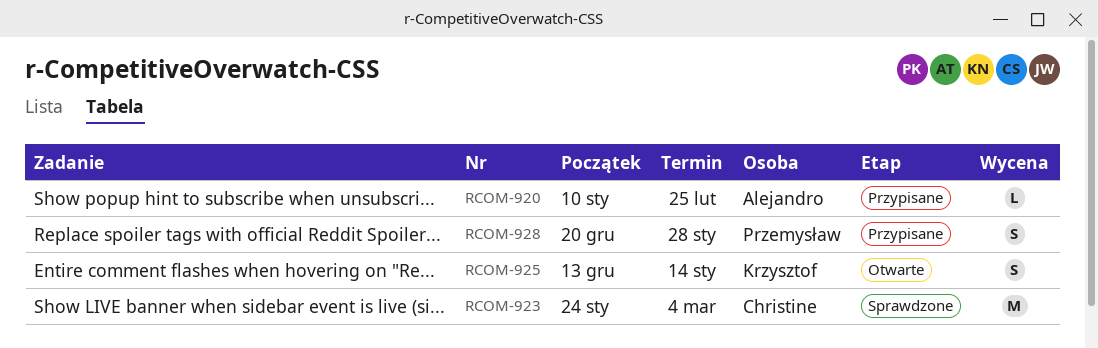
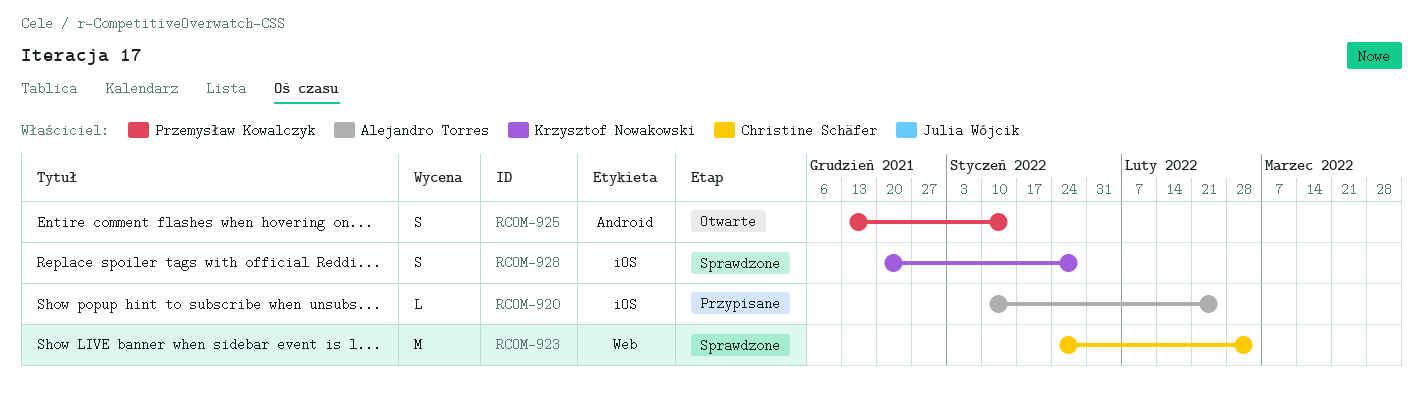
RCOM-925, owner: Krzysztof Nowakowski -> Przemysław Kowalczyk
RCOM-928, status: Przypisane -> Sprawdzone
RCOM-928, owner: Przemysław Kowalczyk -> Krzysztof Nowakowski

